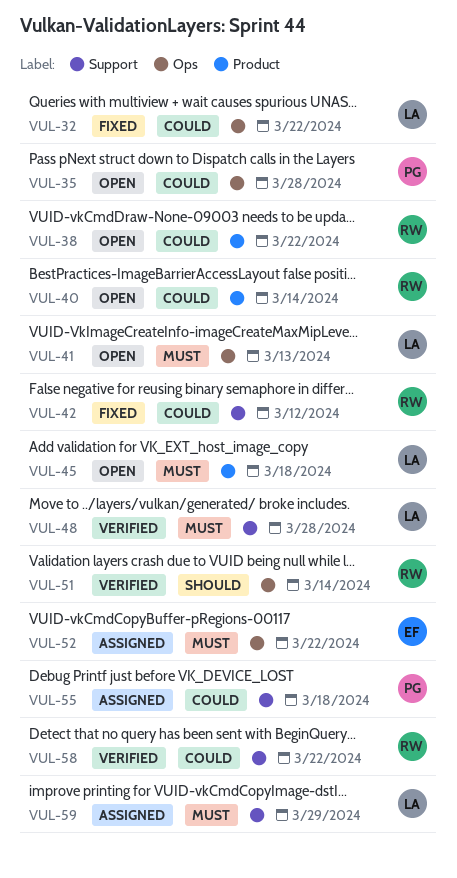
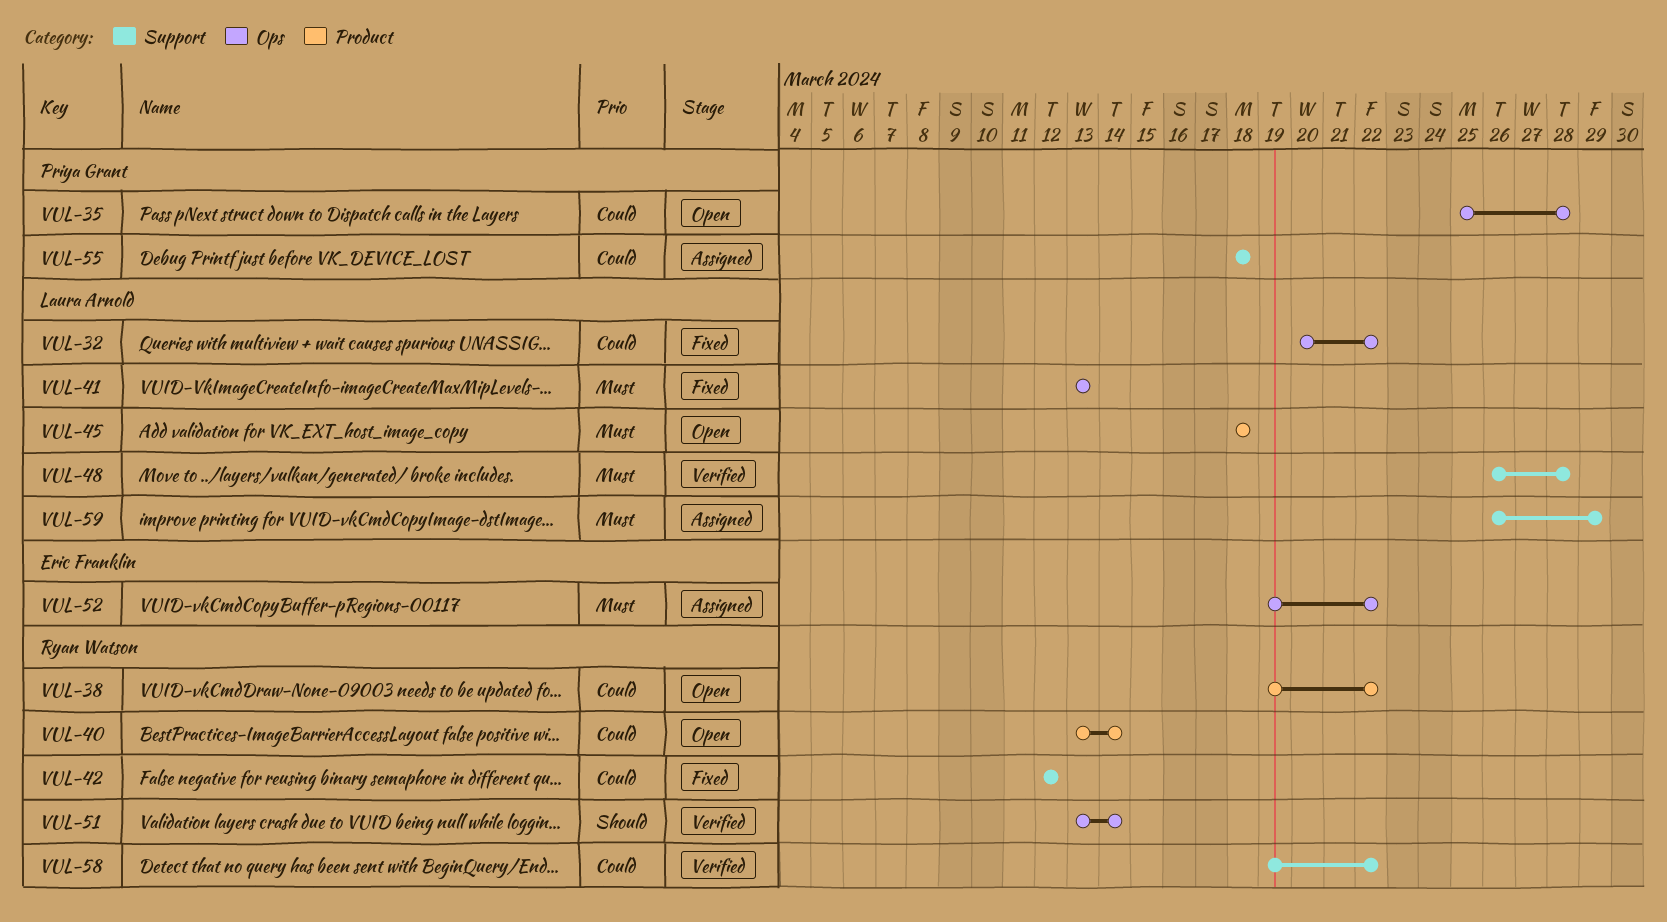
VUL-41, status: Open -> Fixed

